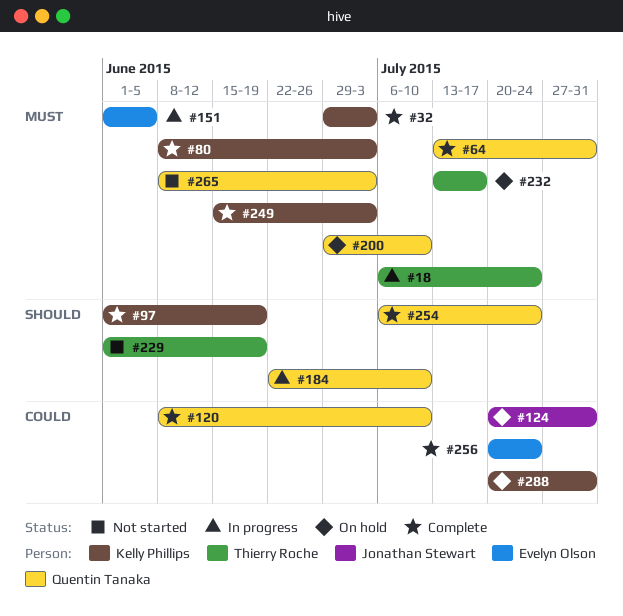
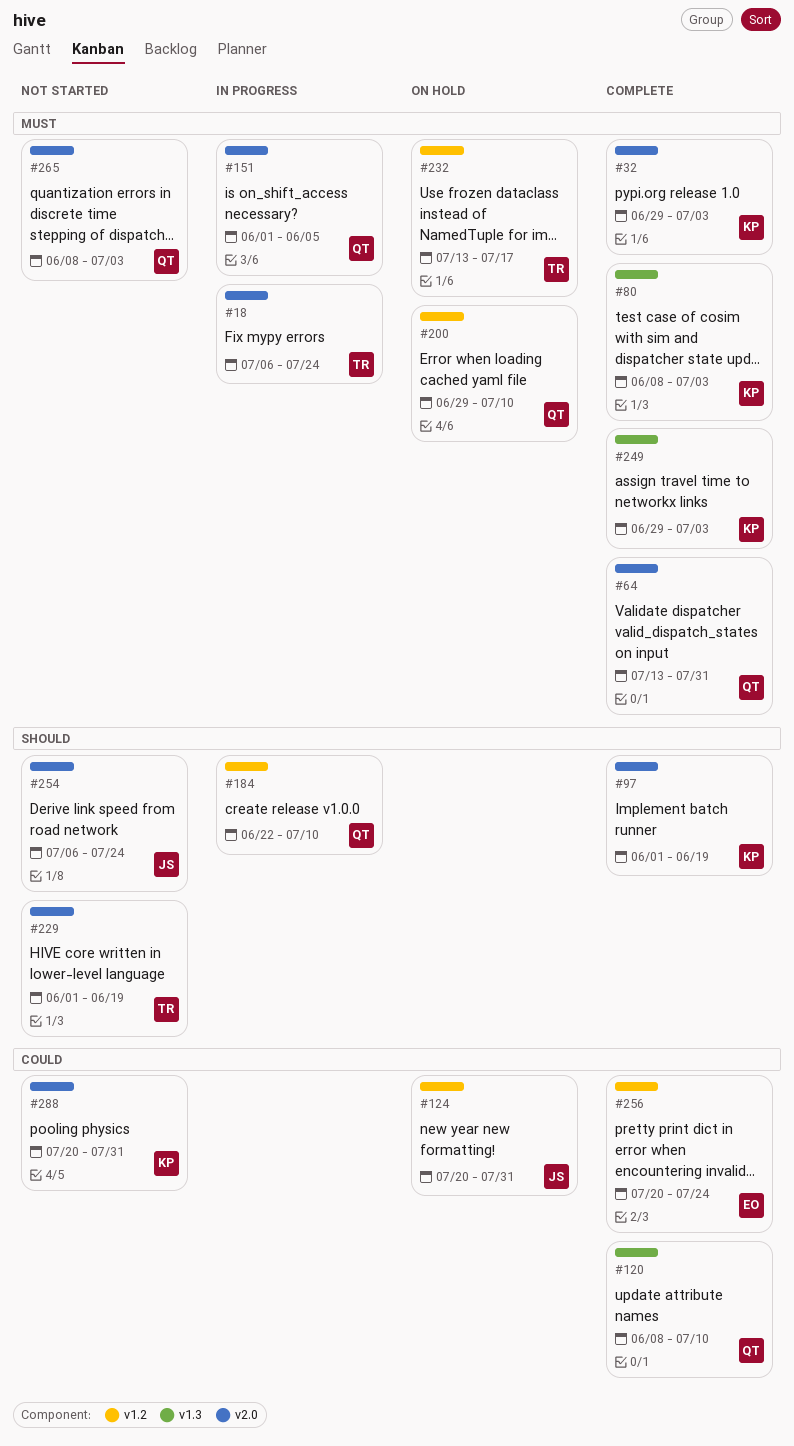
#151, owner: Evelyn Olson -> Quentin Tanaka
#249, start: Jun 15 -> Jun 29
#254, status: Complete -> Not started
#254, owner: Quentin Tanaka -> Jonathan Stewart
#288, status: On hold -> Not started

